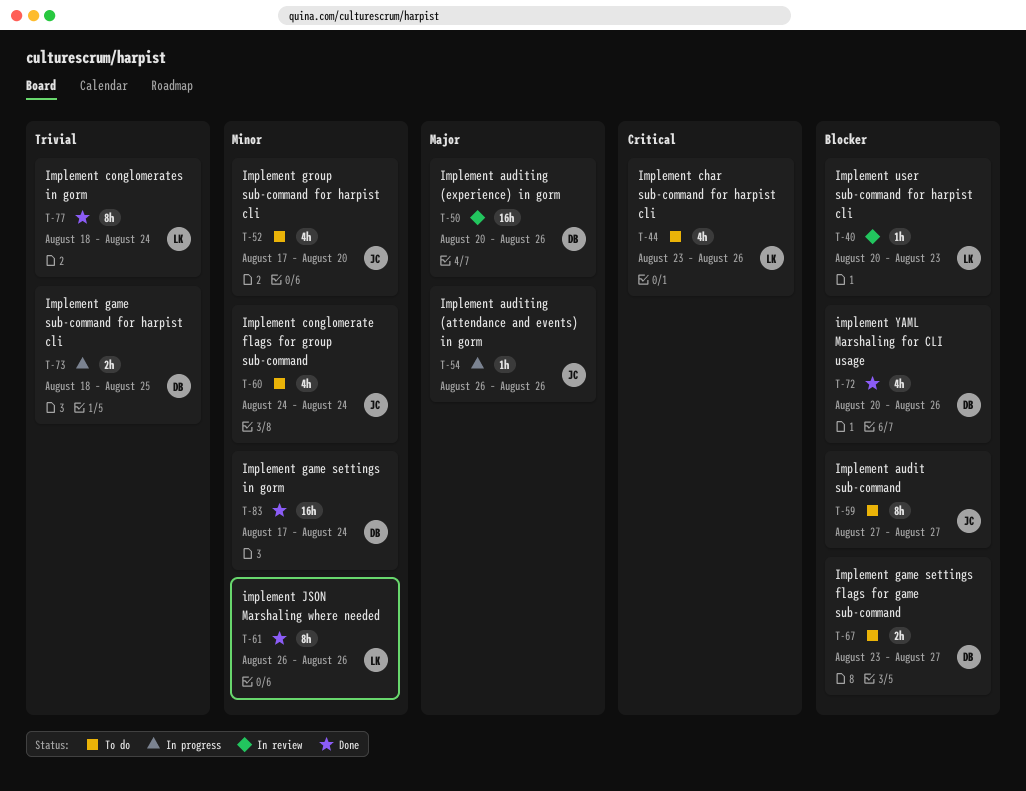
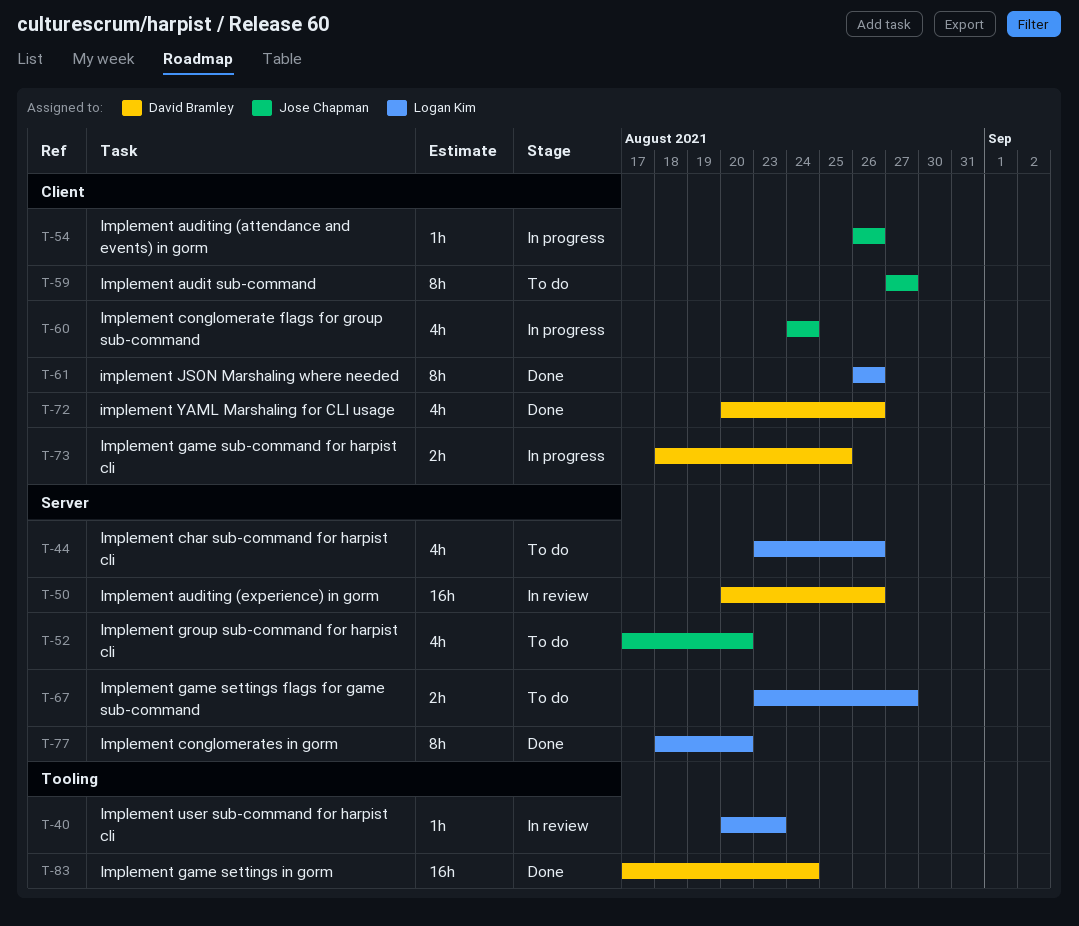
T-60, status: To do -> In progress
T-67, owner: David Bramley -> Logan Kim
T-77, due: Aug 24 -> Aug 20

